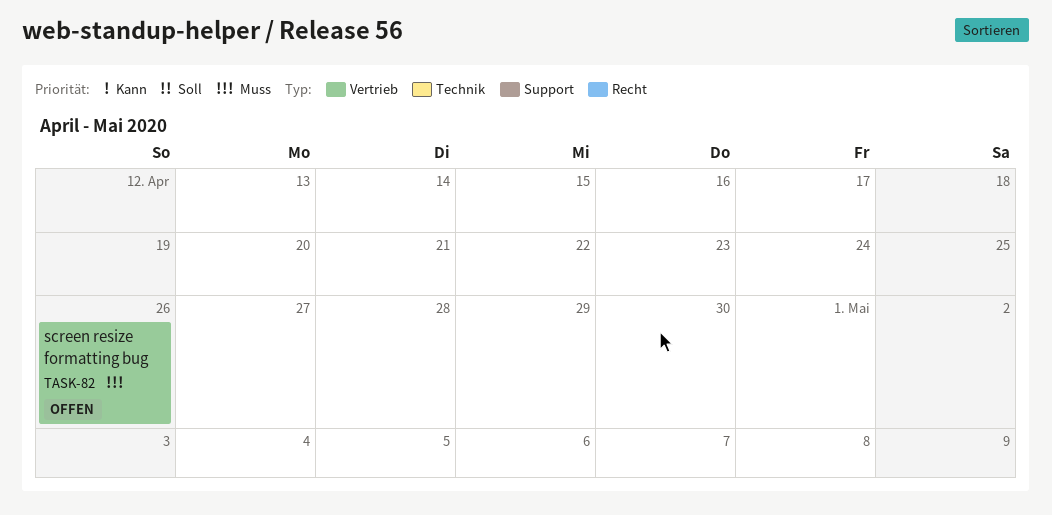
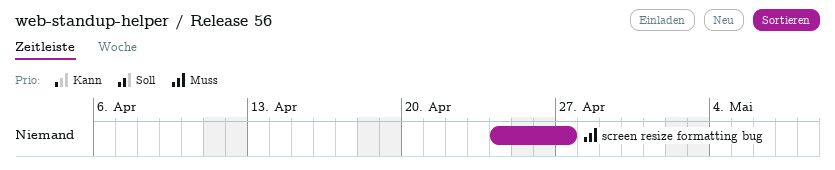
screen resize formatting bug, due: Apr 26 -> Apr 27

